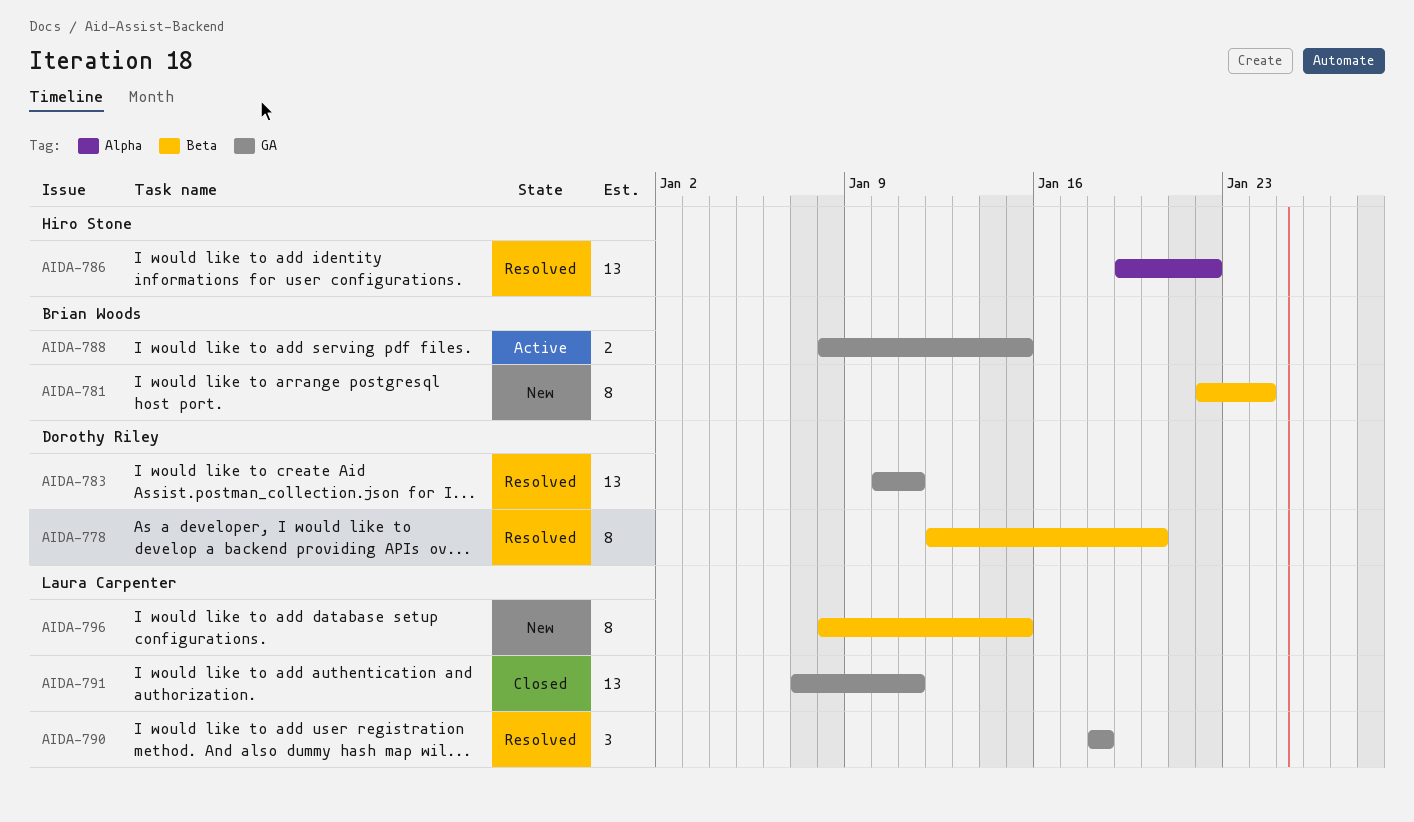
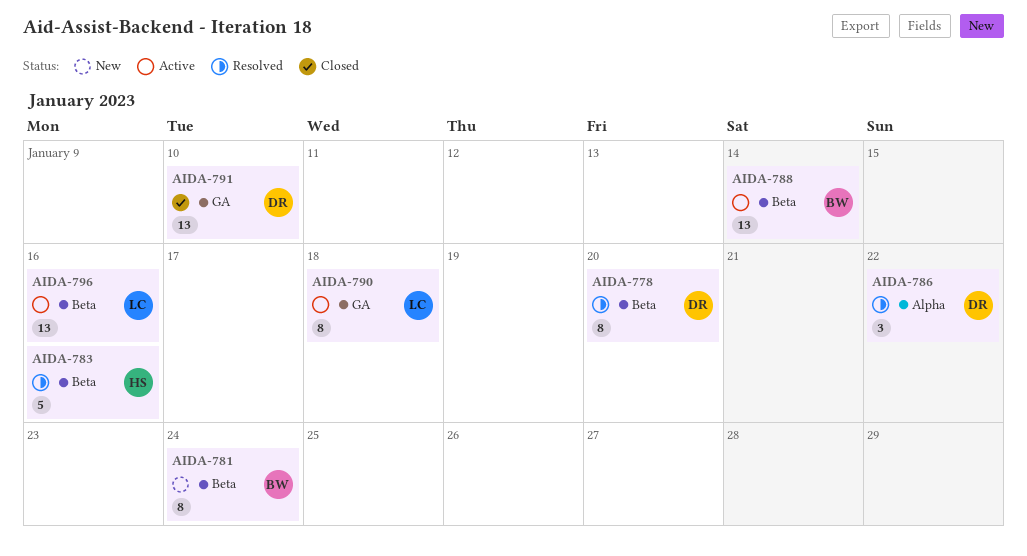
AIDA-783, owner: Dorothy Riley -> Hiro Stone
AIDA-783, label: GA -> Beta
AIDA-783, estimate: 13 -> 5
AIDA-783, due: Jan 11 -> Jan 16
AIDA-786, owner: Hiro Stone -> Dorothy Riley
AIDA-786, estimate: 13 -> 3
AIDA-788, label: GA -> Beta
AIDA-788, estimate: 2 -> 13
AIDA-788, due: Jan 15 -> Jan 14
AIDA-790, status: Resolved -> Active
AIDA-790, estimate: 3 -> 8
AIDA-791, owner: Laura Carpenter -> Dorothy Riley
AIDA-791, due: Jan 11 -> Jan 10
AIDA-796, status: New -> Active
AIDA-796, estimate: 8 -> 13
AIDA-796, due: Jan 15 -> Jan 16

